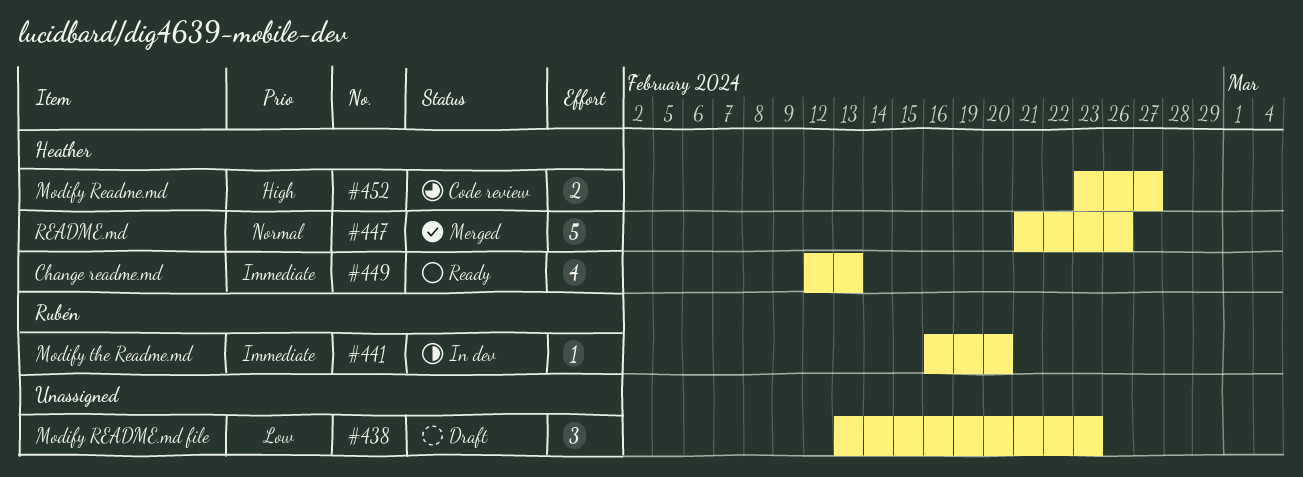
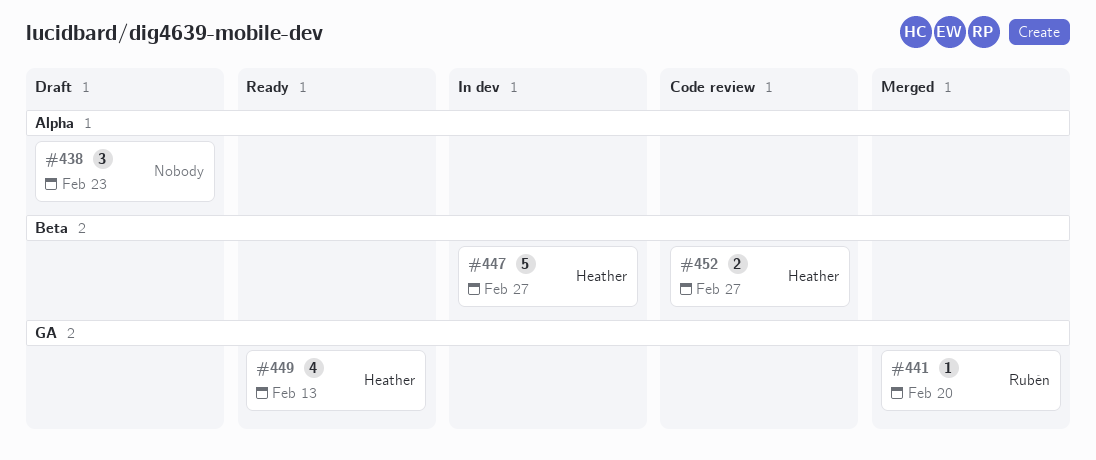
#441, status: In dev -> Merged
#447, status: Merged -> In dev
#447, due: Feb 26 -> Feb 27

